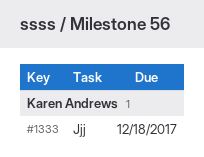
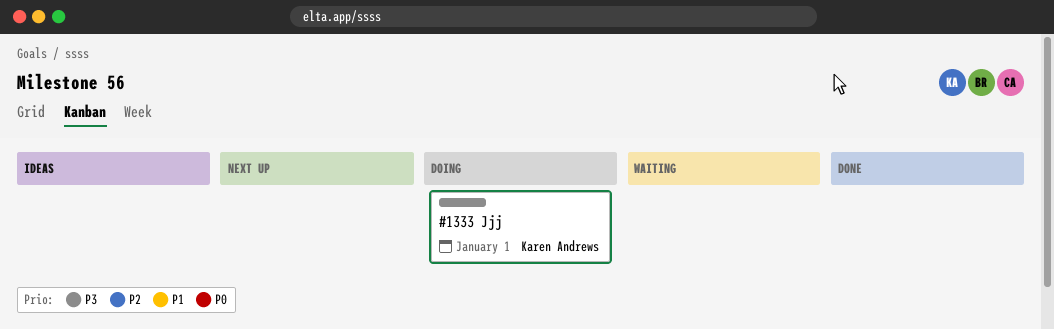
#1333, due: Dec 18 -> Jan 1

